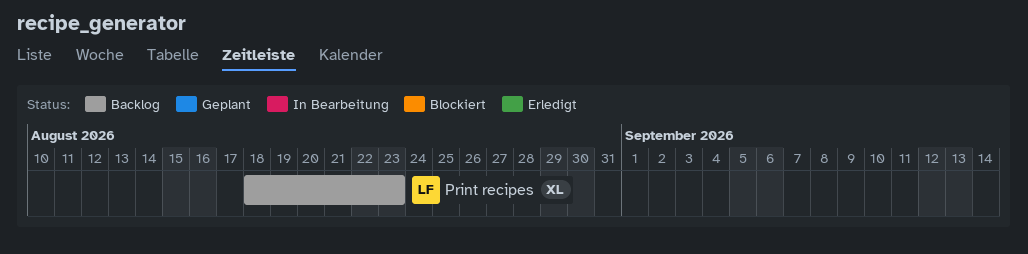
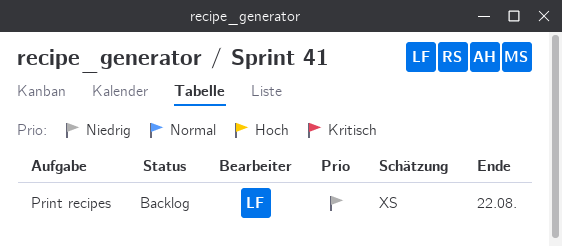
Print recipes, estimate: XL -> XS
Print recipes, due: Aug 23 -> Aug 22

